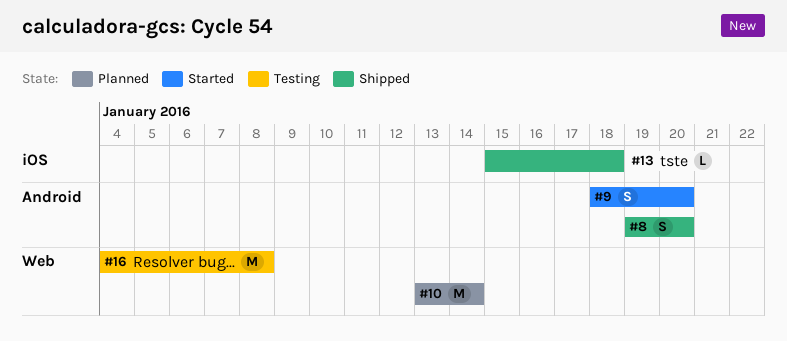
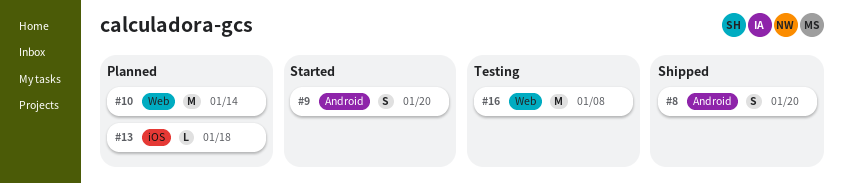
#13, status: Shipped -> Planned

